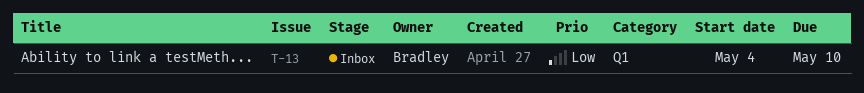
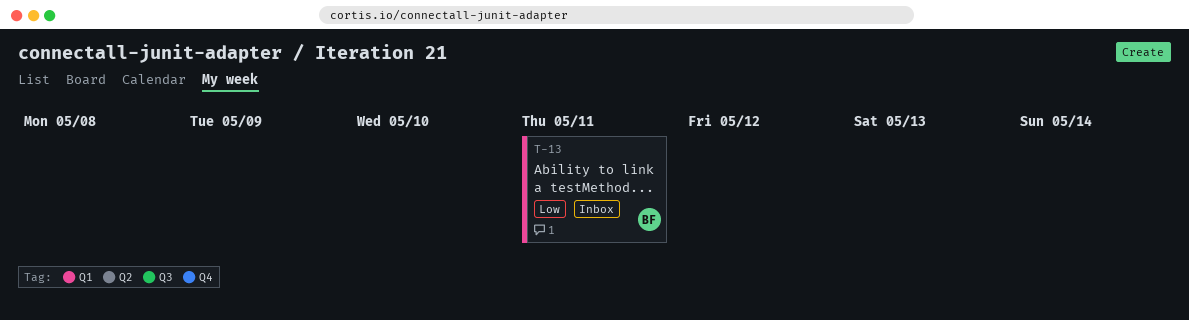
T-13, due: May 10 -> May 11

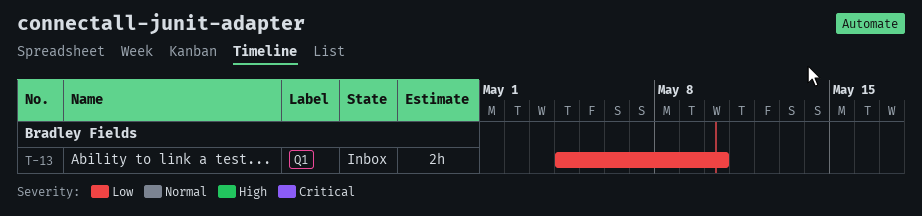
T-13, due: May 11 -> May 10

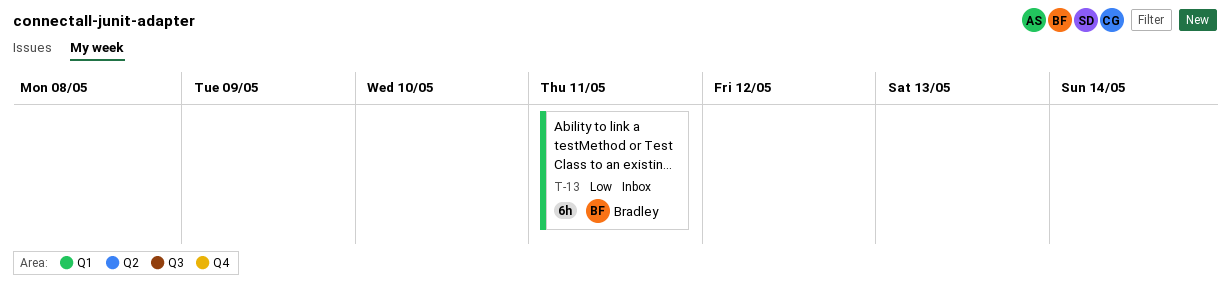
T-13, estimate: 2h -> 6h
T-13, due: May 10 -> May 11

